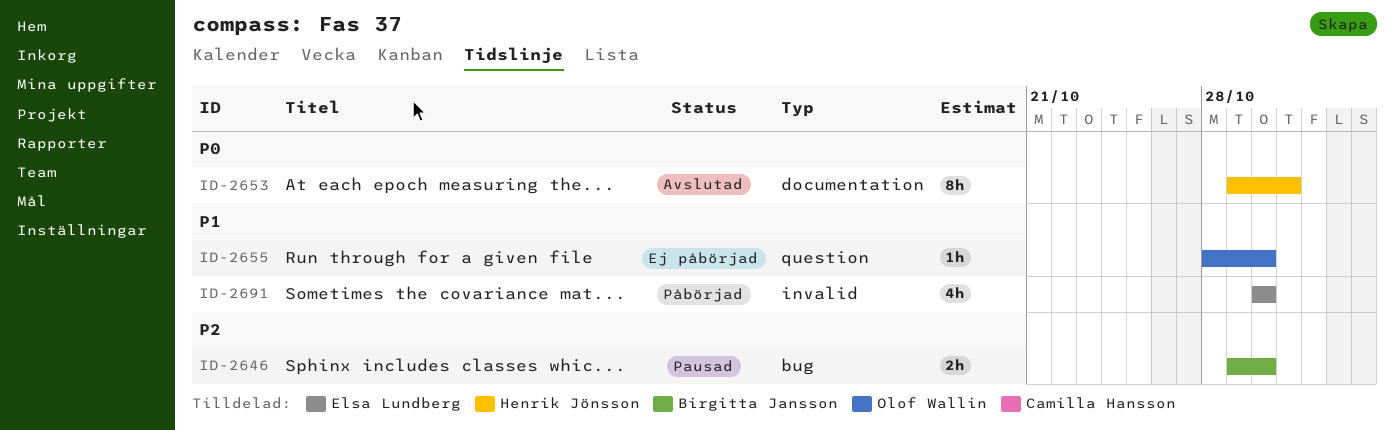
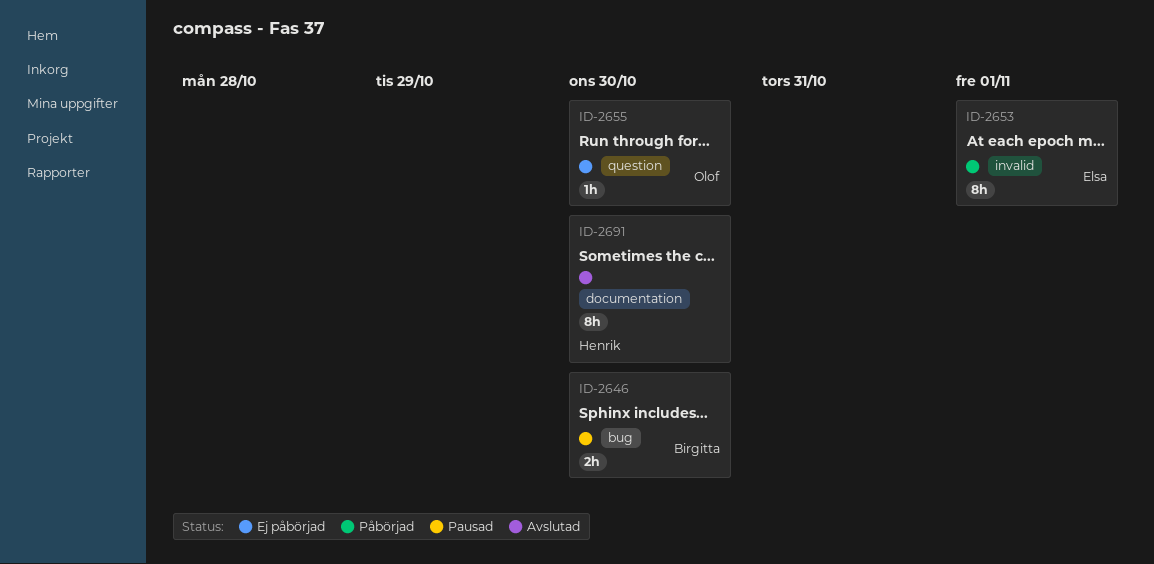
ID-2653, status: Avslutad -> Påbörjad
ID-2653, owner: Henrik Jönsson -> Elsa Lundberg
ID-2653, label: documentation -> invalid
ID-2653, due: Oct 31 -> Nov 1
ID-2691, status: Påbörjad -> Avslutad
ID-2691, owner: Elsa Lundberg -> Henrik Jönsson
ID-2691, label: invalid -> documentation
ID-2691, estimate: 4h -> 8h

